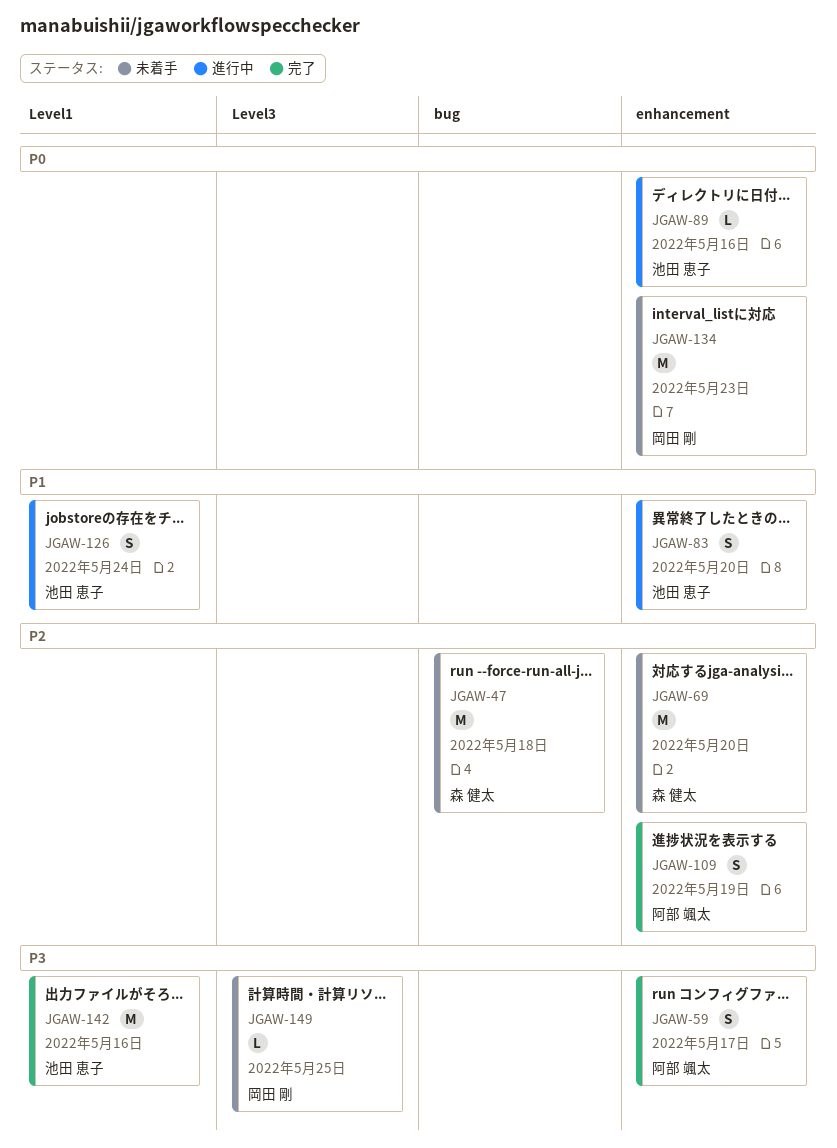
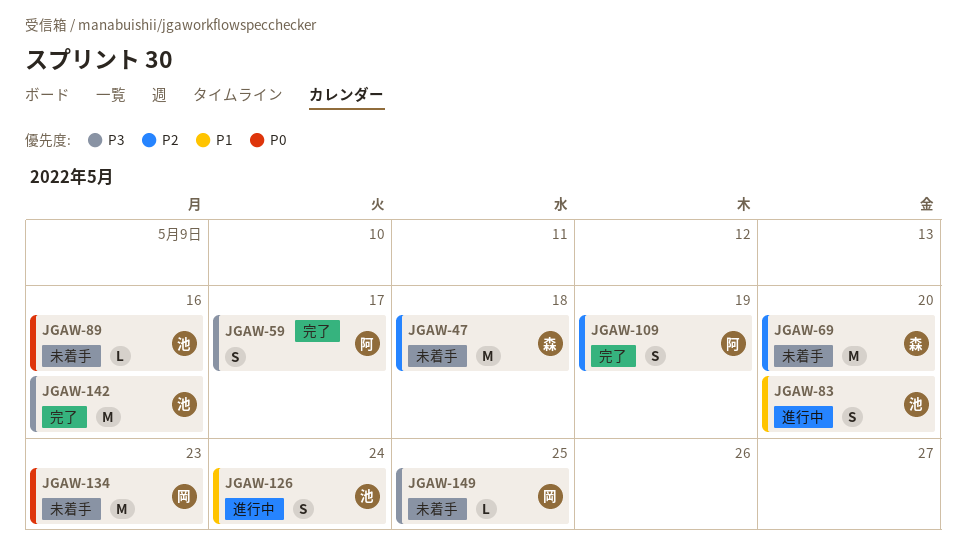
JGAW-89, status: 進行中 -> 未着手

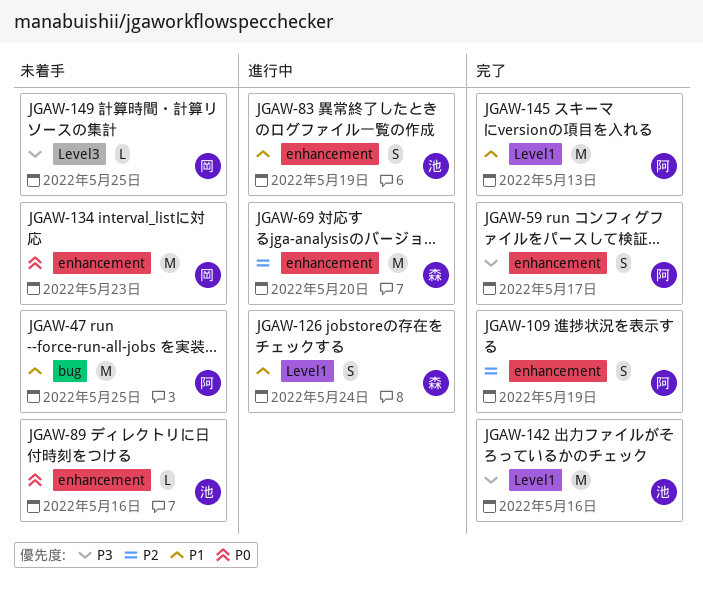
JGAW-47, owner: 森 -> 阿
JGAW-47, priority: P2 -> P1
JGAW-47, due: May 18 -> May 25
JGAW-69, status: 未着手 -> 進行中
JGAW-83, due: May 20 -> May 19
JGAW-126, owner: 池 -> 森
JGAW-145: none -> present

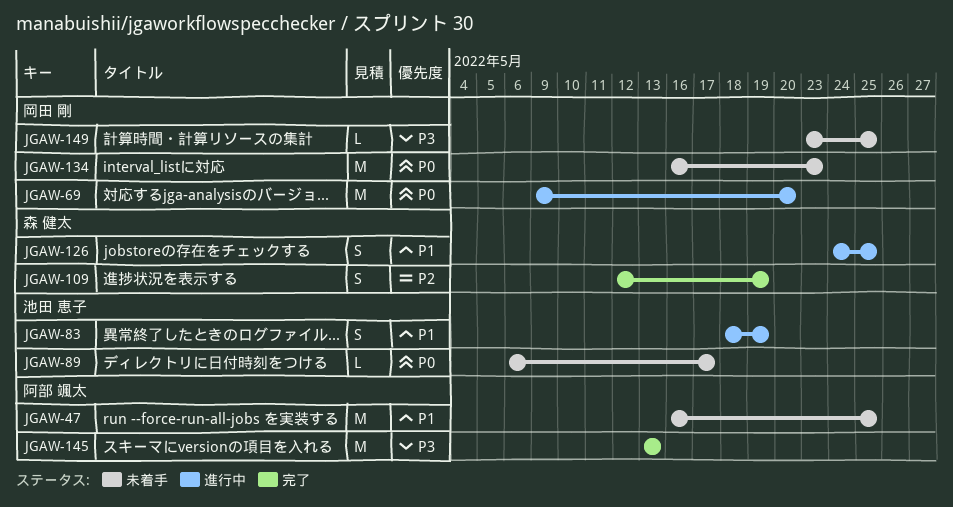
JGAW-59: present -> none
JGAW-69, owner: 森 健太 -> 岡田 剛
JGAW-69, priority: P2 -> P0
JGAW-89, due: May 16 -> May 17
JGAW-109, owner: 阿部 颯太 -> 森 健太
JGAW-126, due: May 24 -> May 25
JGAW-142: present -> none
JGAW-145, priority: P1 -> P3

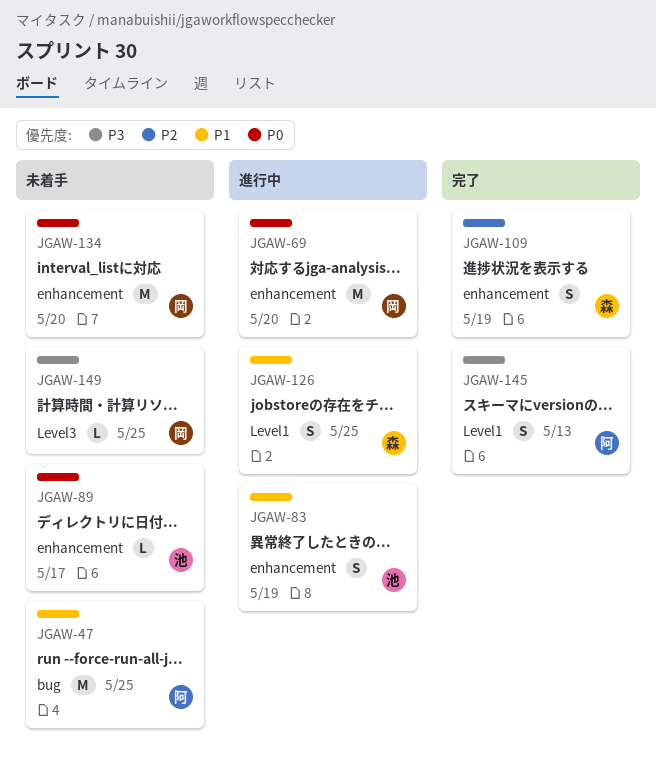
JGAW-134, due: May 23 -> May 20
JGAW-145, estimate: M -> S

